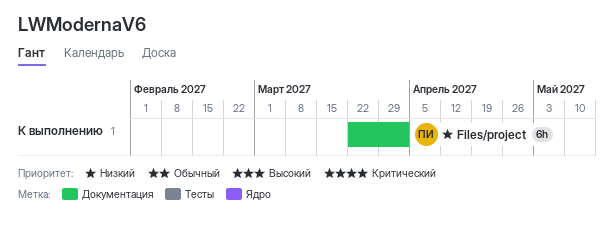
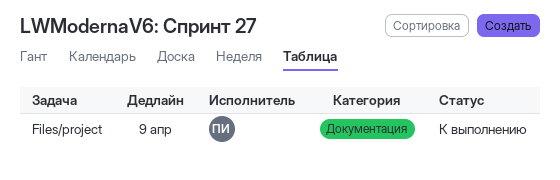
Files/project, due: Apr 2 -> Apr 9

